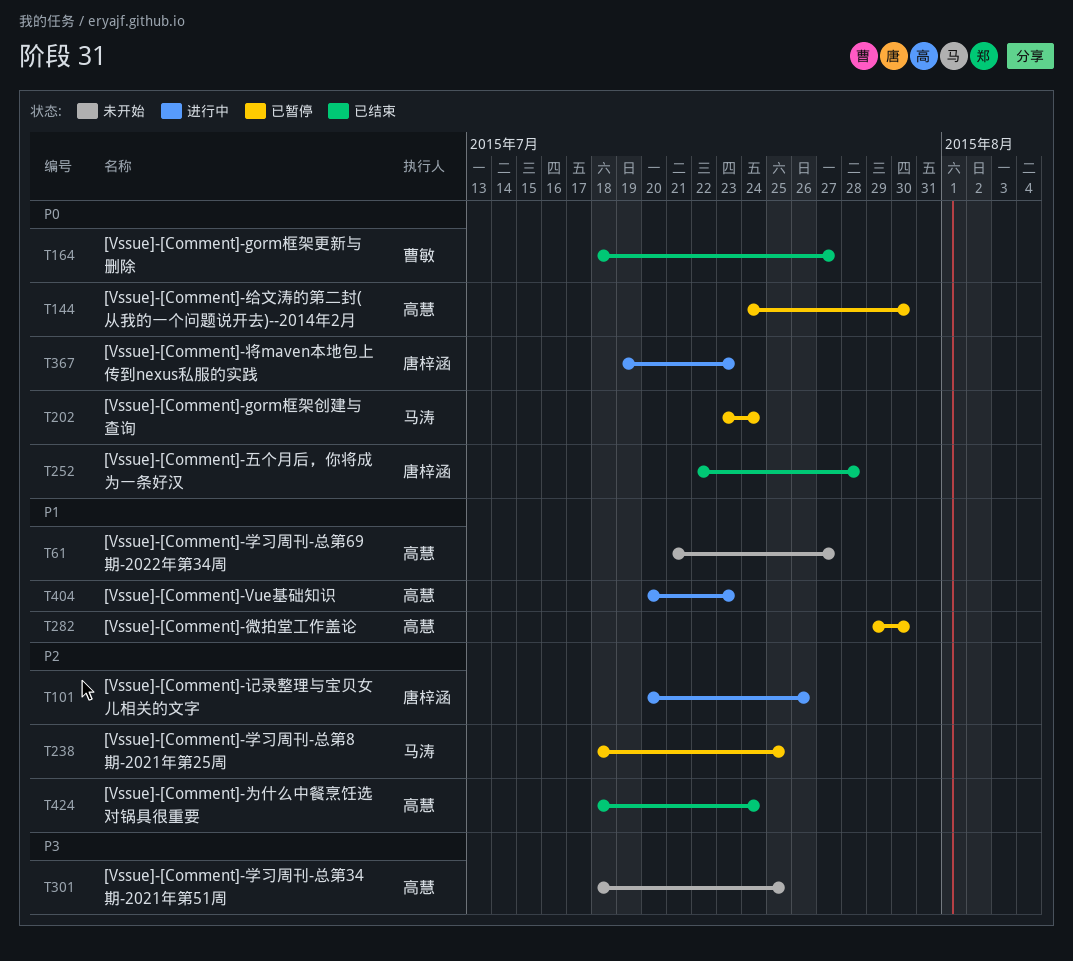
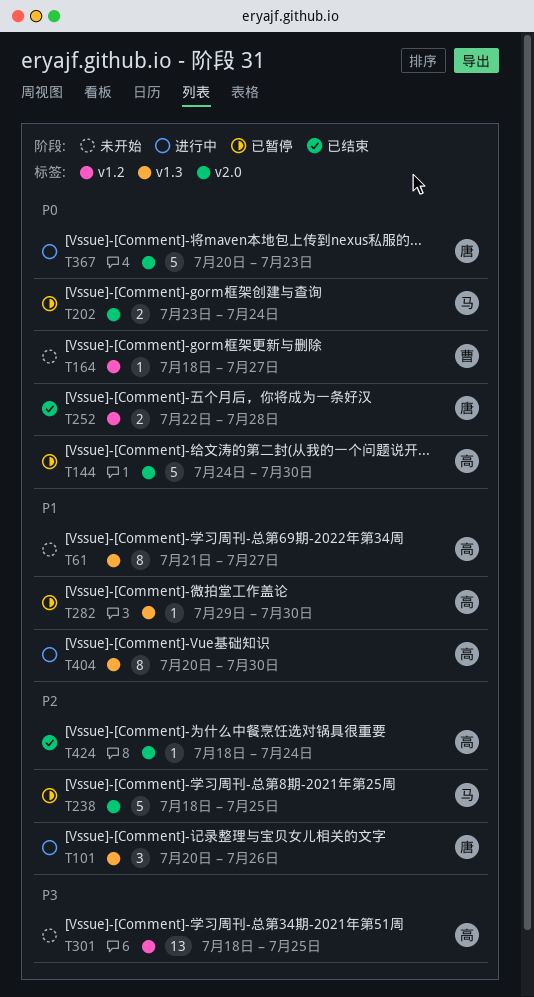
T164, status: 已结束 -> 未开始
T367, start: Jul 19 -> Jul 20
T404, due: Jul 23 -> Jul 30

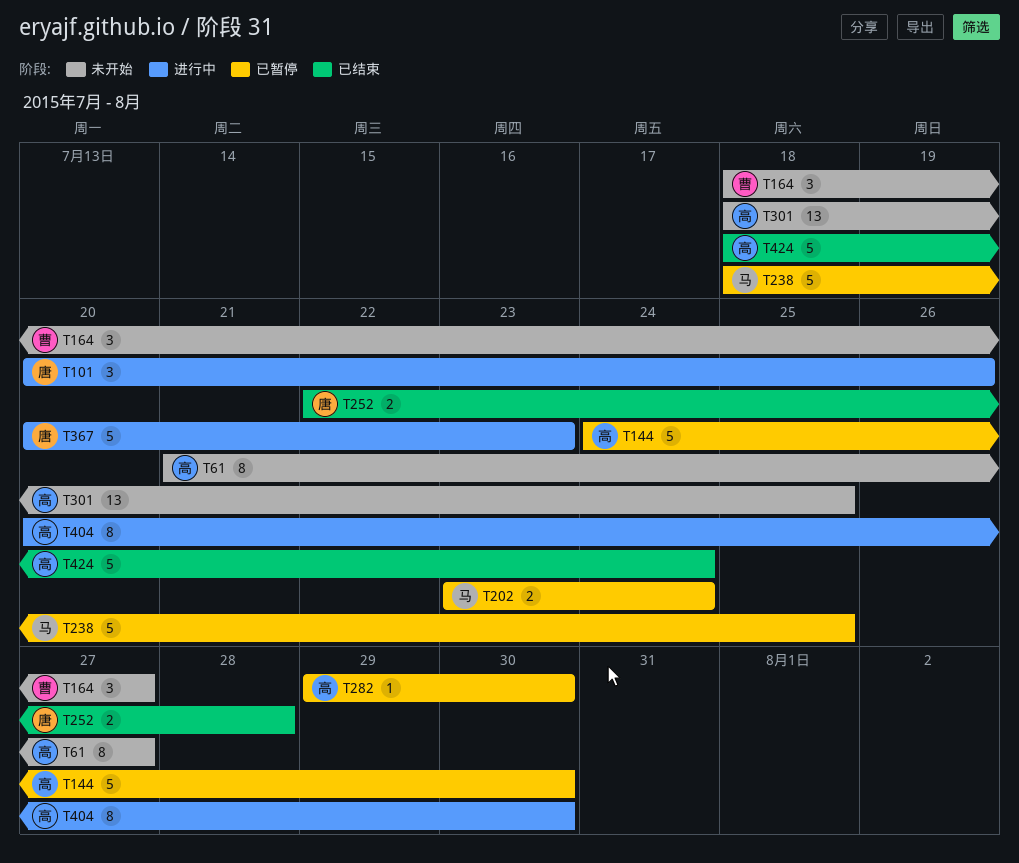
T164, estimate: 1 -> 3
T424, estimate: 1 -> 5

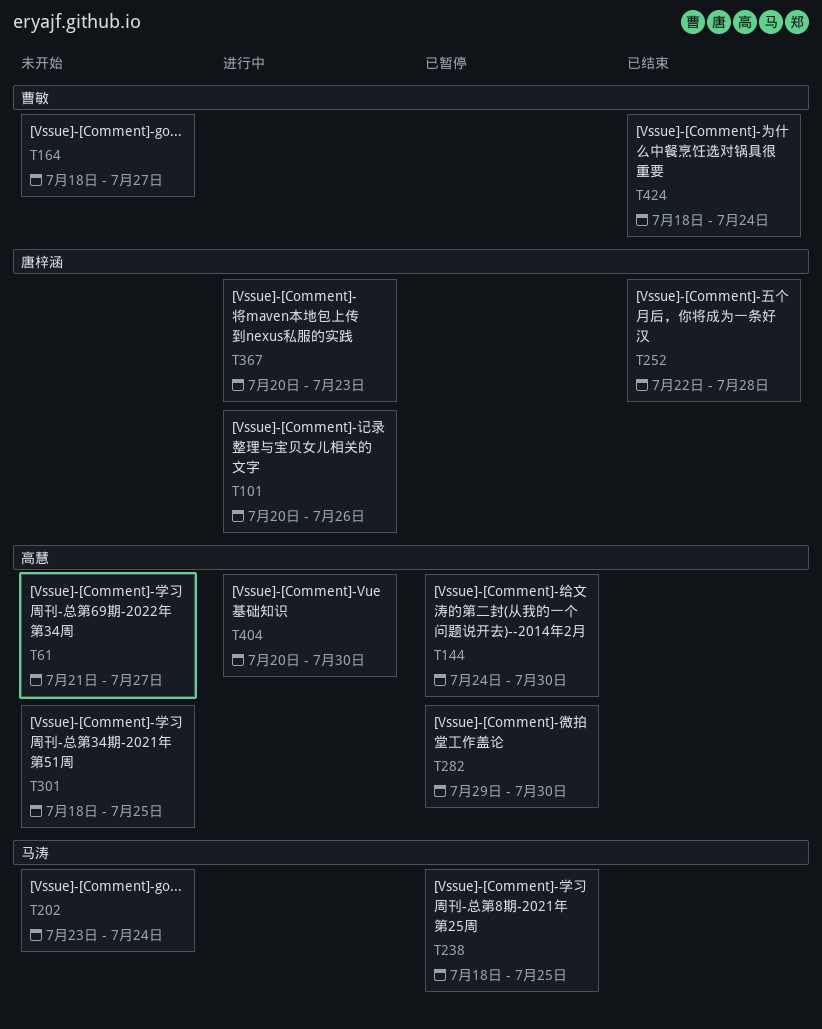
T202, status: 已暂停 -> 未开始
T424, owner: 高慧 -> 曹敏

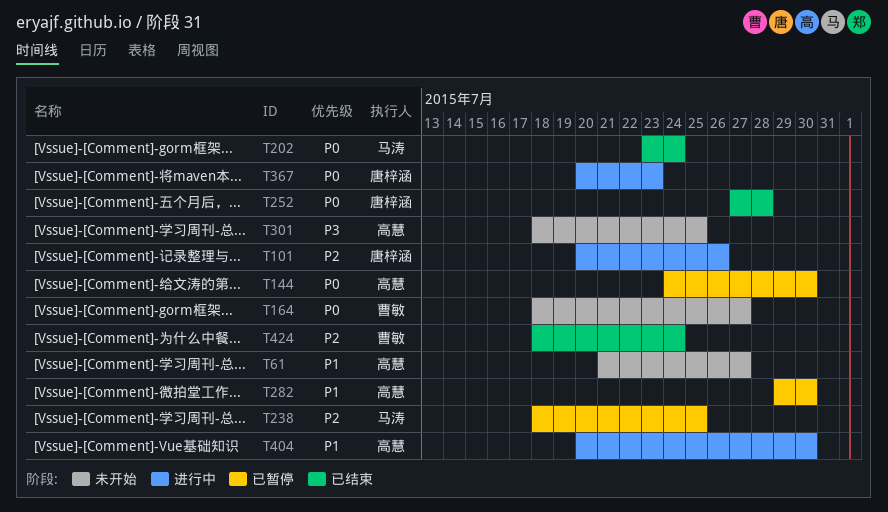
T202, status: 未开始 -> 已结束
T252, start: Jul 22 -> Jul 27

